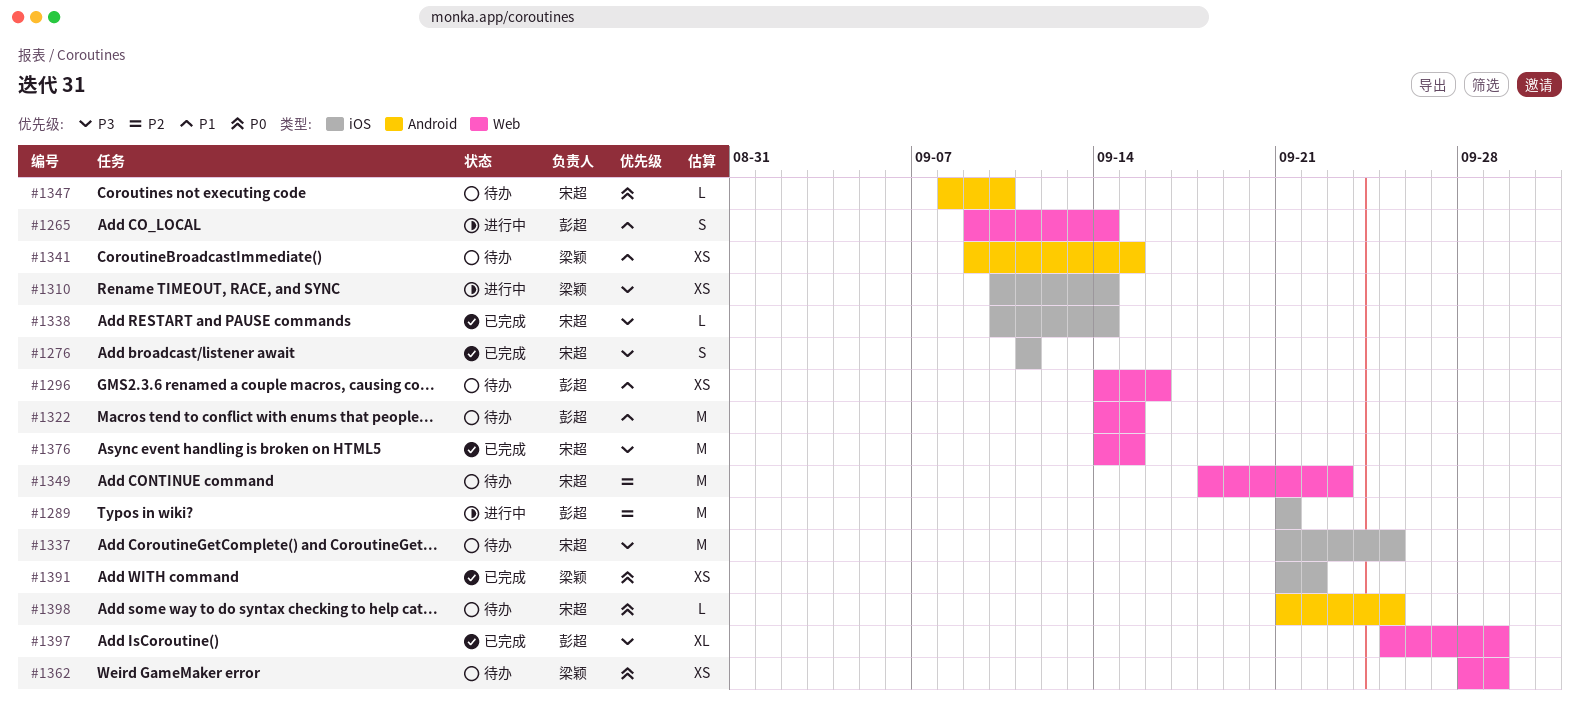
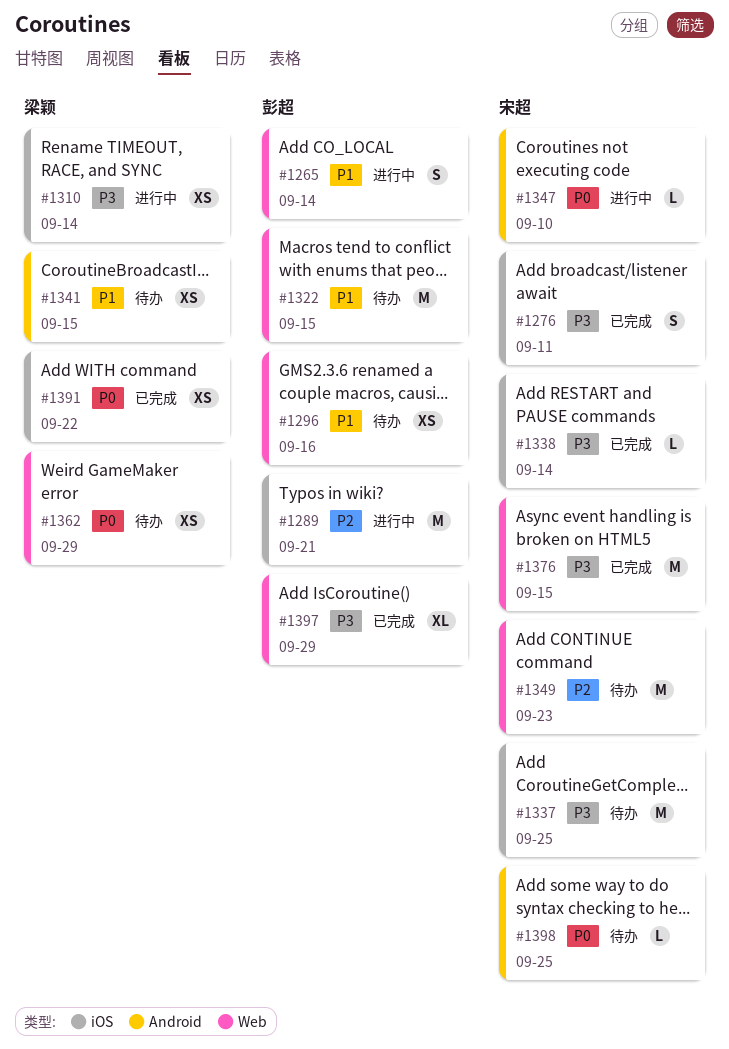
#1347, status: 待办 -> 进行中

